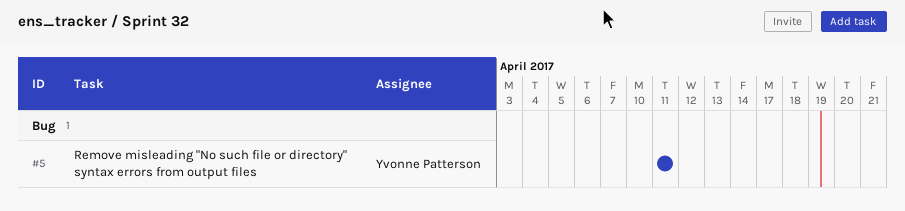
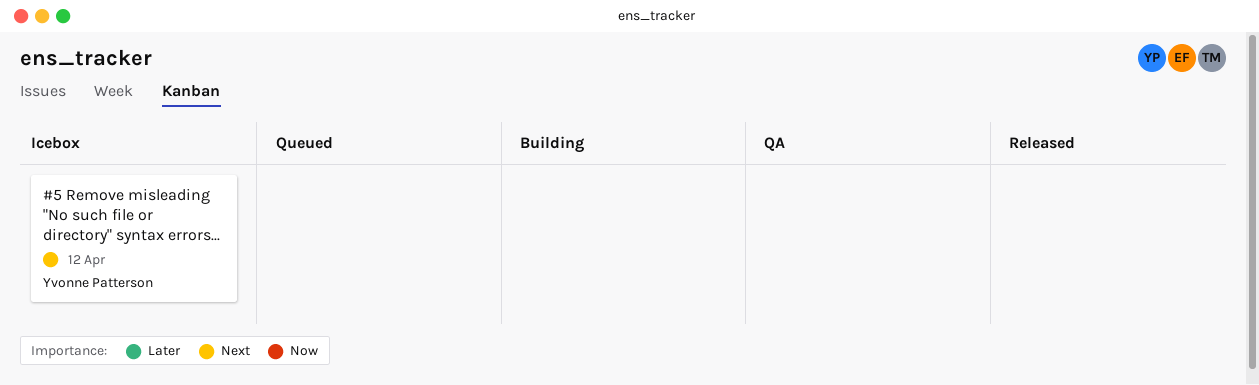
#5, due: Apr 11 -> Apr 12

